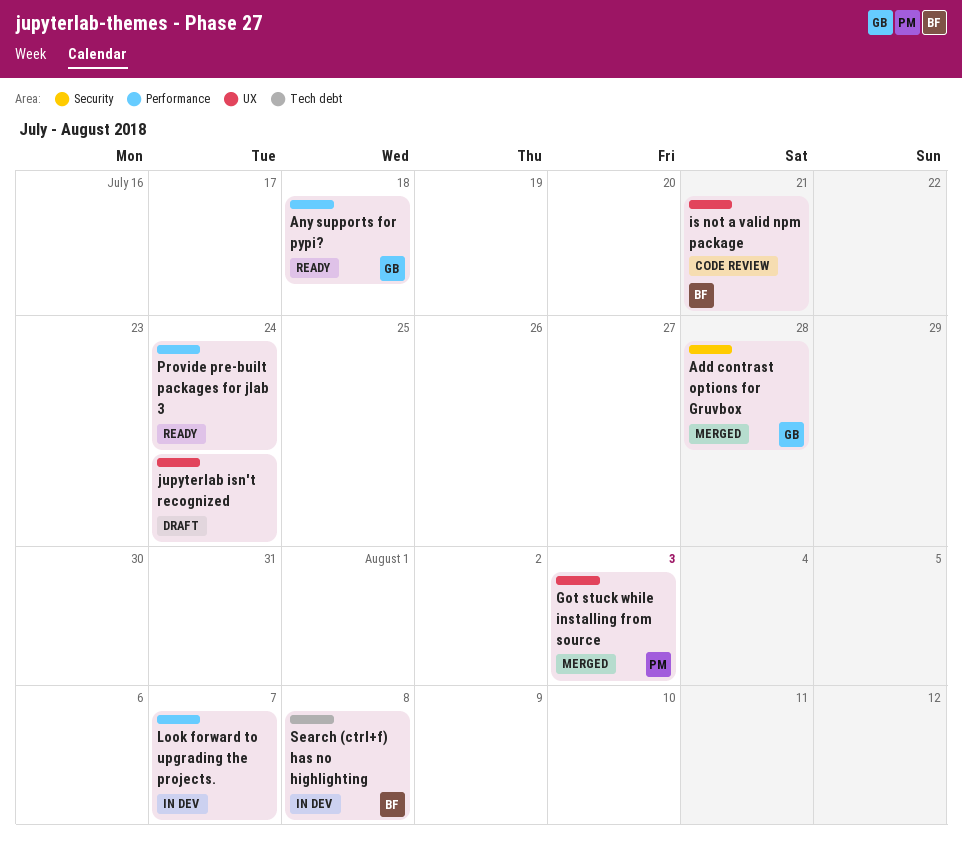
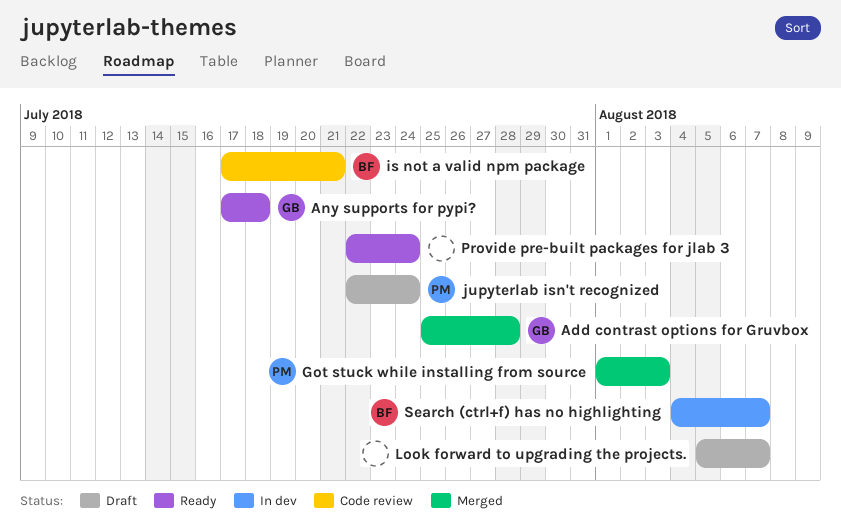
jupyterlab isn't recognized, owner: none -> PM
Look forward to upgrading the projects., status: In dev -> Draft
Search (ctrl+f) has no highlighting, due: Aug 8 -> Aug 7

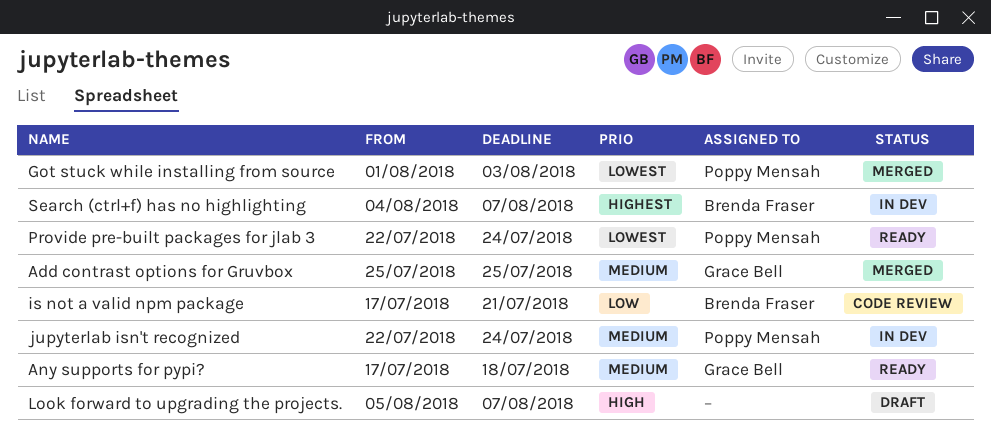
Add contrast options for Gruvbox, due: Jul 28 -> Jul 25
jupyterlab isn't recognized, status: Draft -> In dev
Provide pre-built packages for jlab 3, owner: none -> Poppy Mensah

